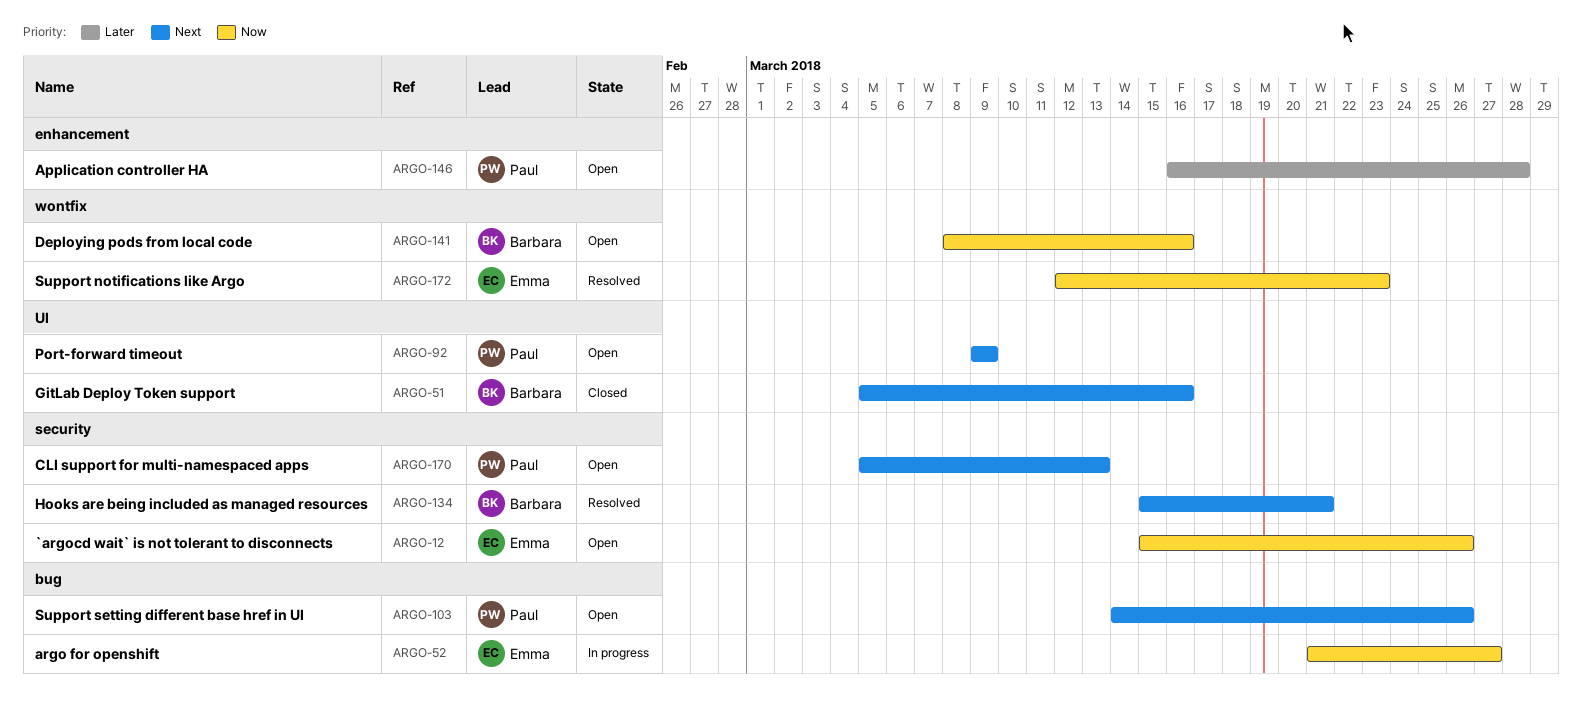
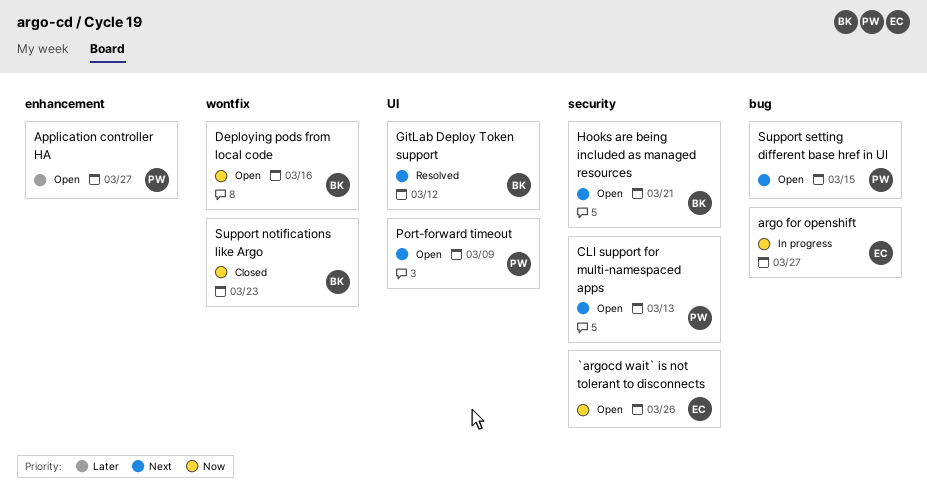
Application controller HA, due: Mar 28 -> Mar 27
GitLab Deploy Token support, status: Closed -> Resolved
GitLab Deploy Token support, due: Mar 16 -> Mar 12
Hooks are being included as managed resources, status: Resolved -> Open
Support notifications like Argo, status: Resolved -> Closed
Support notifications like Argo, owner: Emma -> Barbara
Support setting different base href in UI, due: Mar 26 -> Mar 15

